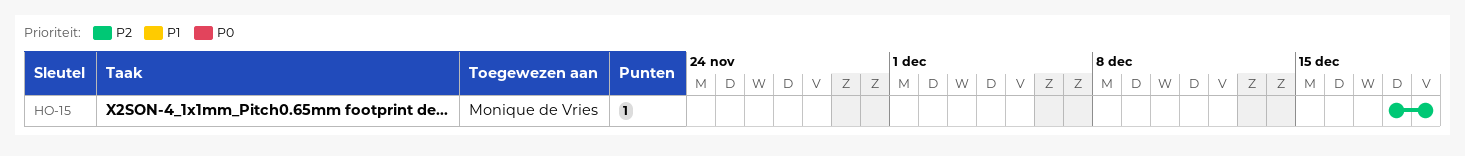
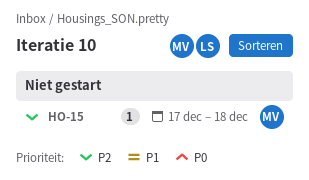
HO-15, start: Dec 18 -> Dec 17
HO-15, due: Dec 19 -> Dec 18

